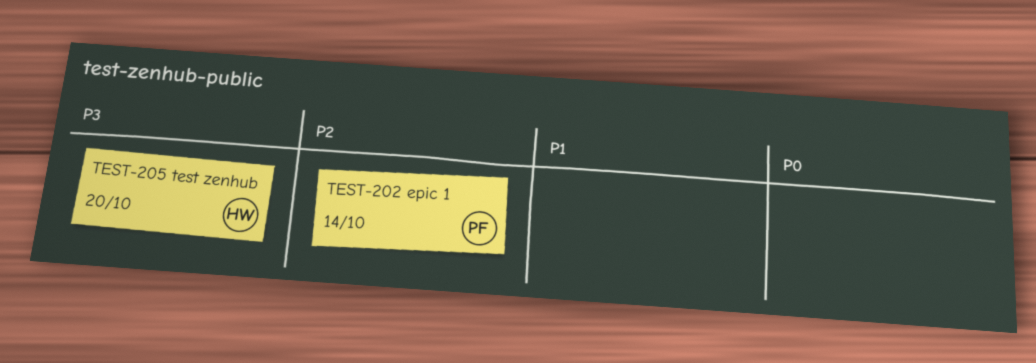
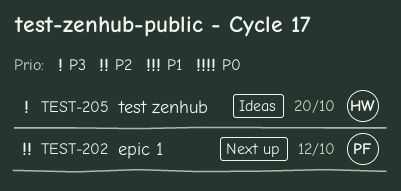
TEST-202, due: Oct 14 -> Oct 12

